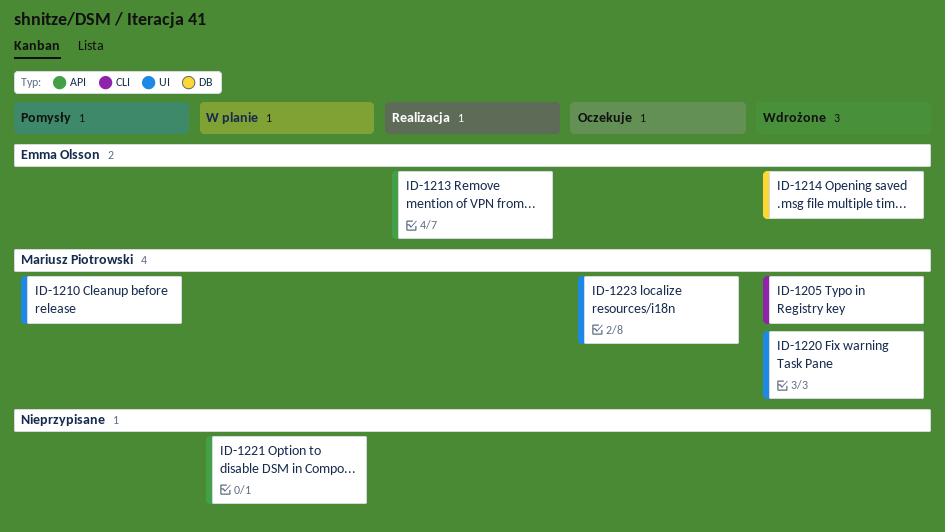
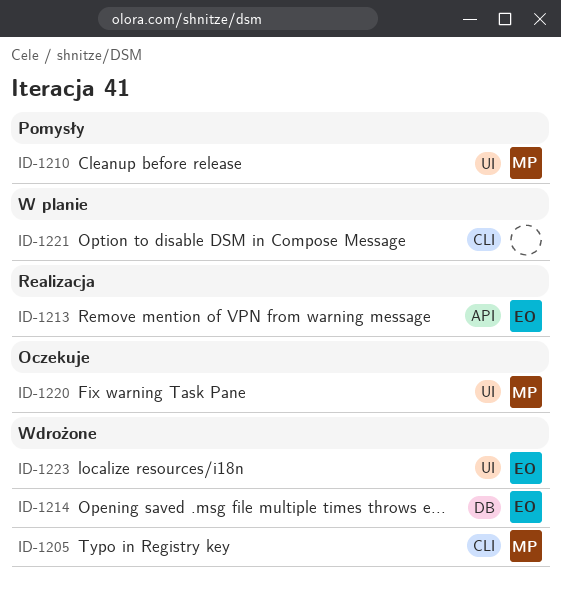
ID-1220, status: Wdrożone -> Oczekuje
ID-1221, label: API -> CLI
ID-1223, status: Oczekuje -> Wdrożone
ID-1223, owner: Mariusz Piotrowski -> Emma Olsson

